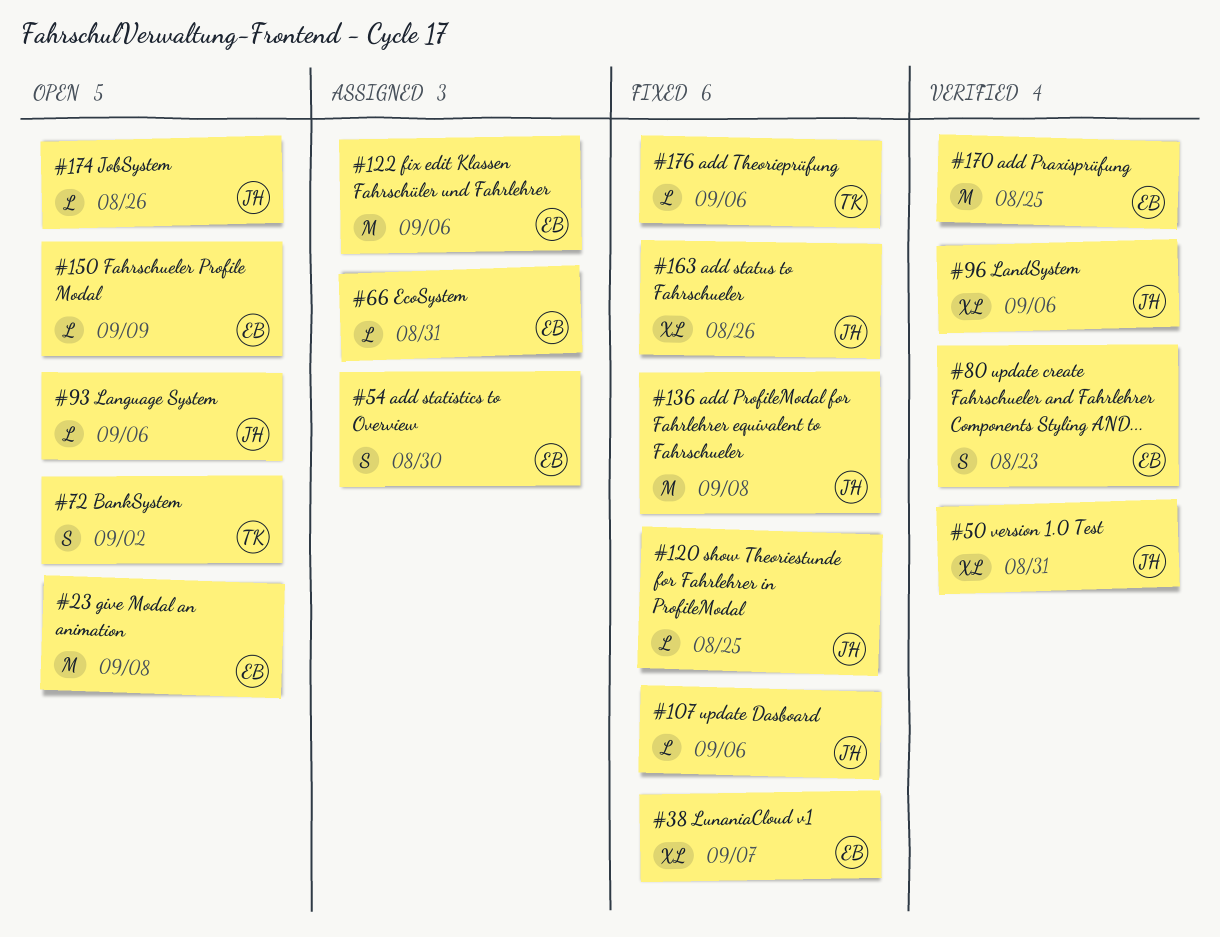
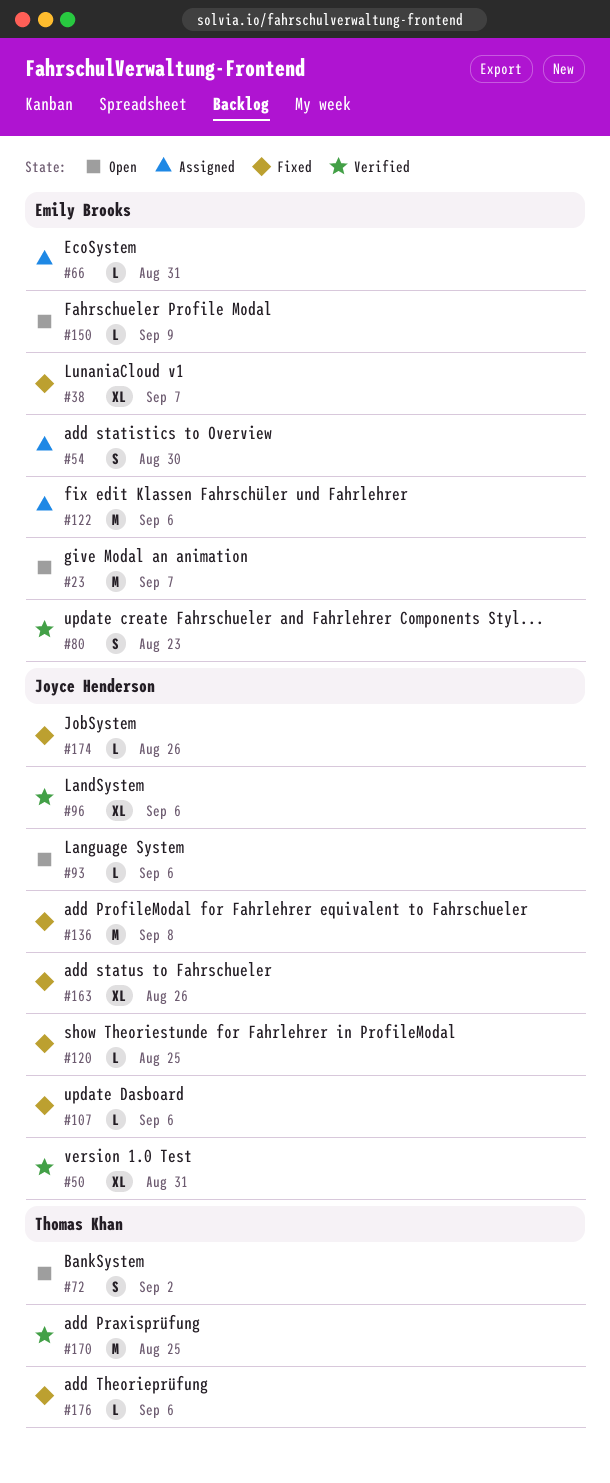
#23, due: Sep 8 -> Sep 7
#170, owner: Emily Brooks -> Thomas Khan
#174, status: Open -> Fixed

